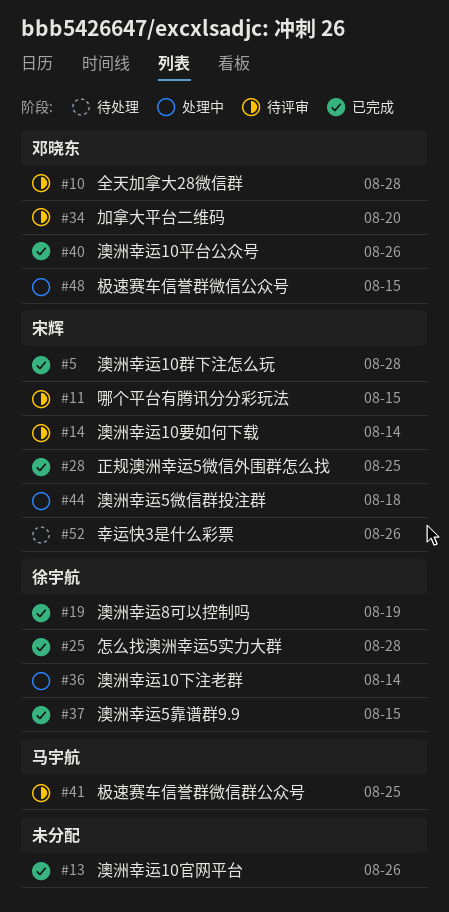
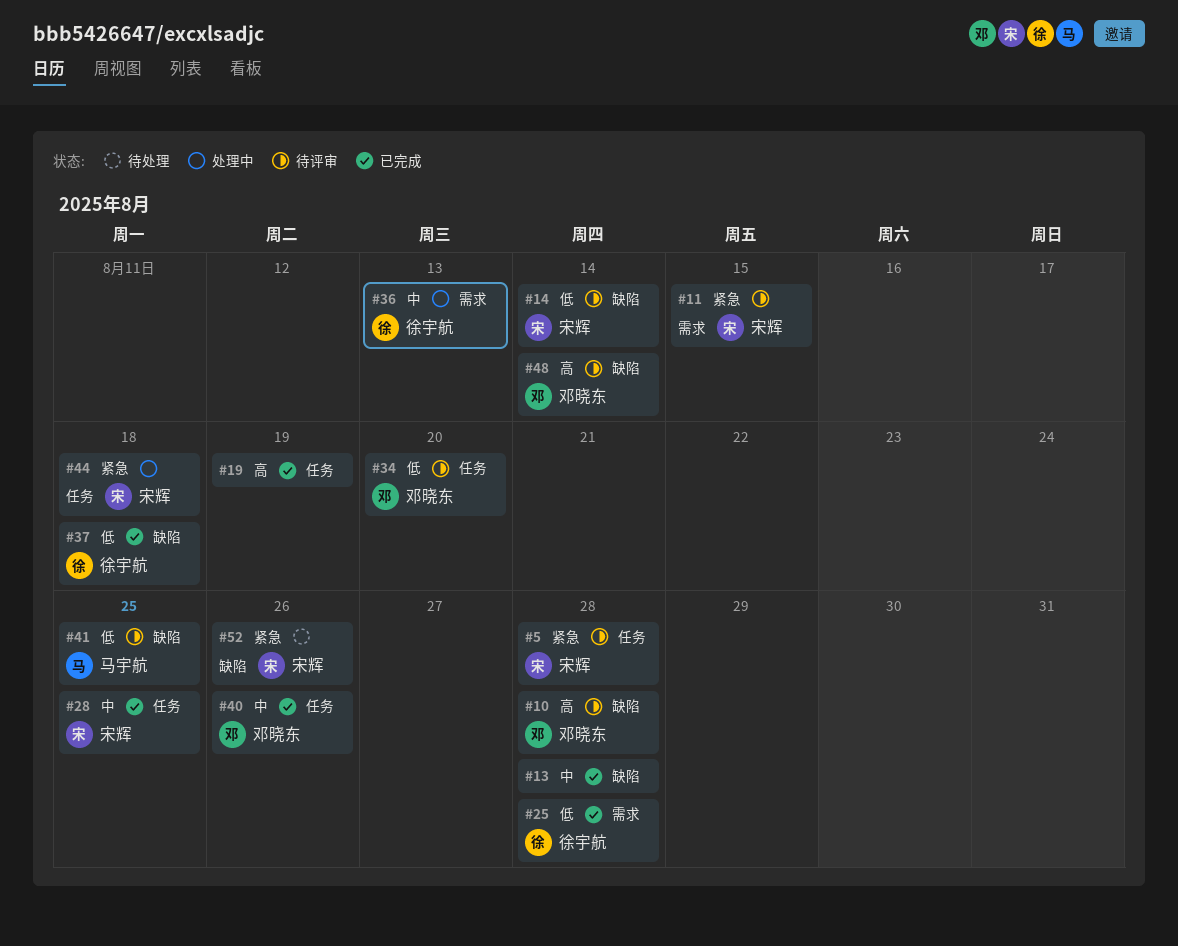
#5, status: 已完成 -> 待评审
#13, due: Aug 26 -> Aug 28
#19, owner: 徐宇航 -> none
#36, due: Aug 14 -> Aug 13
#37, due: Aug 15 -> Aug 18
#48, status: 处理中 -> 待评审
#48, due: Aug 15 -> Aug 14

